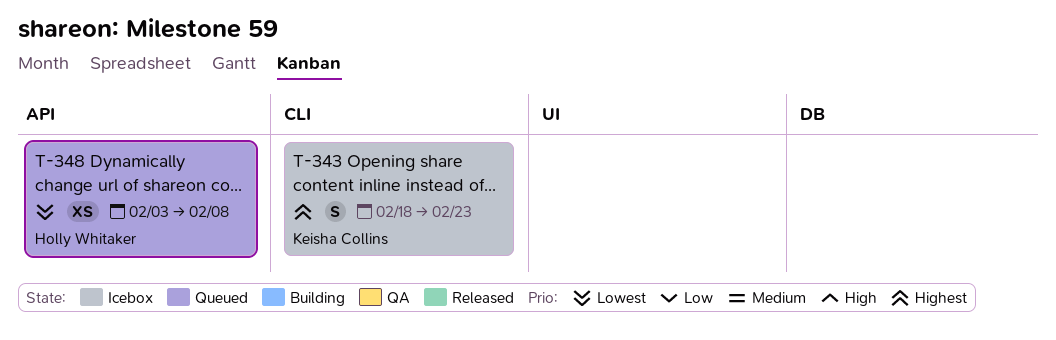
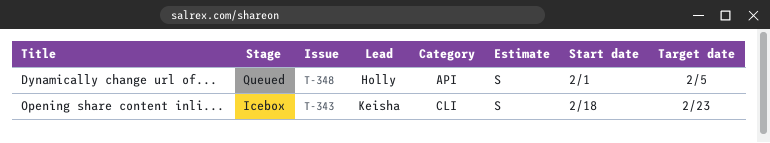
T-348, estimate: XS -> S
T-348, start: Feb 3 -> Feb 1
T-348, due: Feb 8 -> Feb 5

